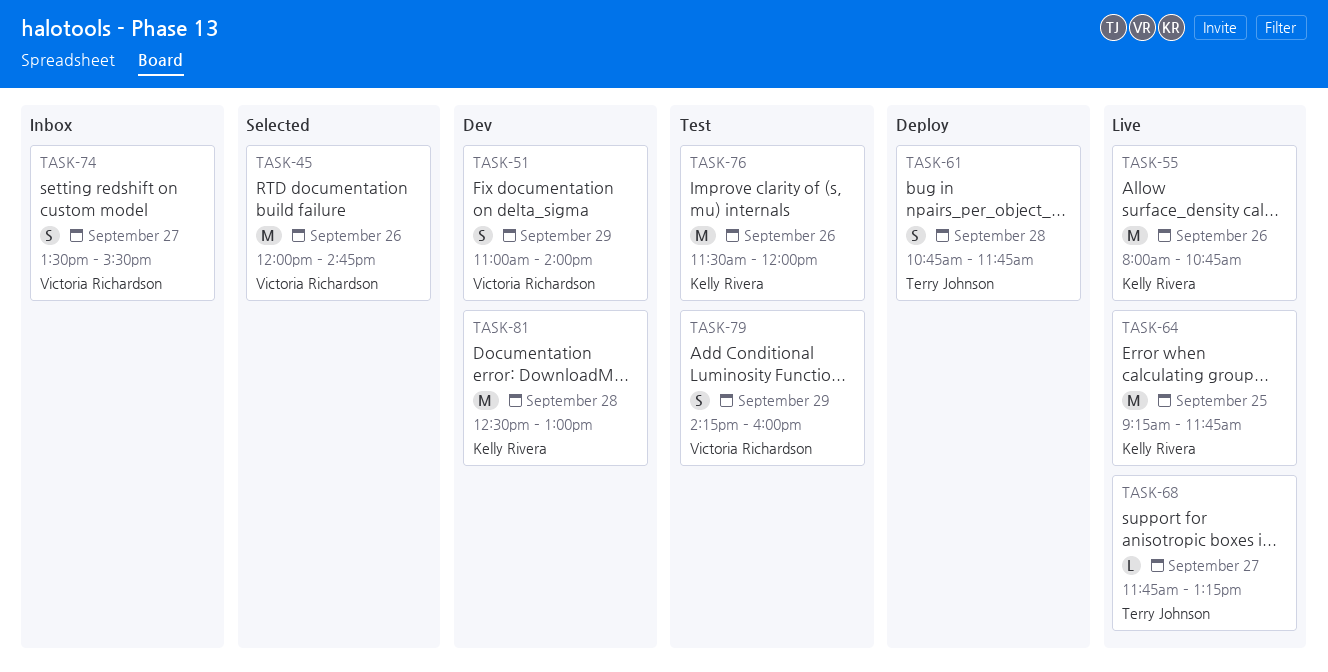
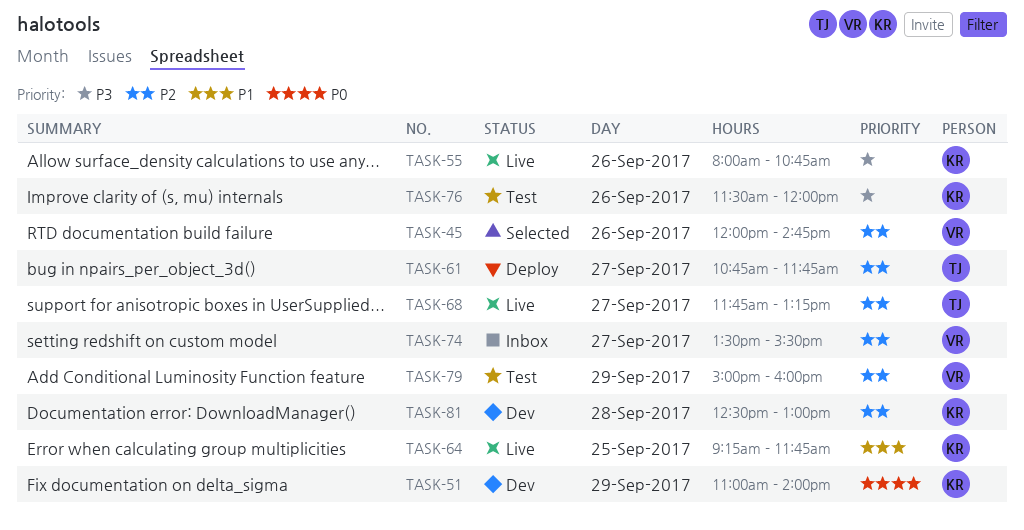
TASK-51, owner: Victoria Richardson -> Kelly Rivera
TASK-61, day: Sep 28 -> Sep 27
TASK-79, begins: 14:15 -> 15:00

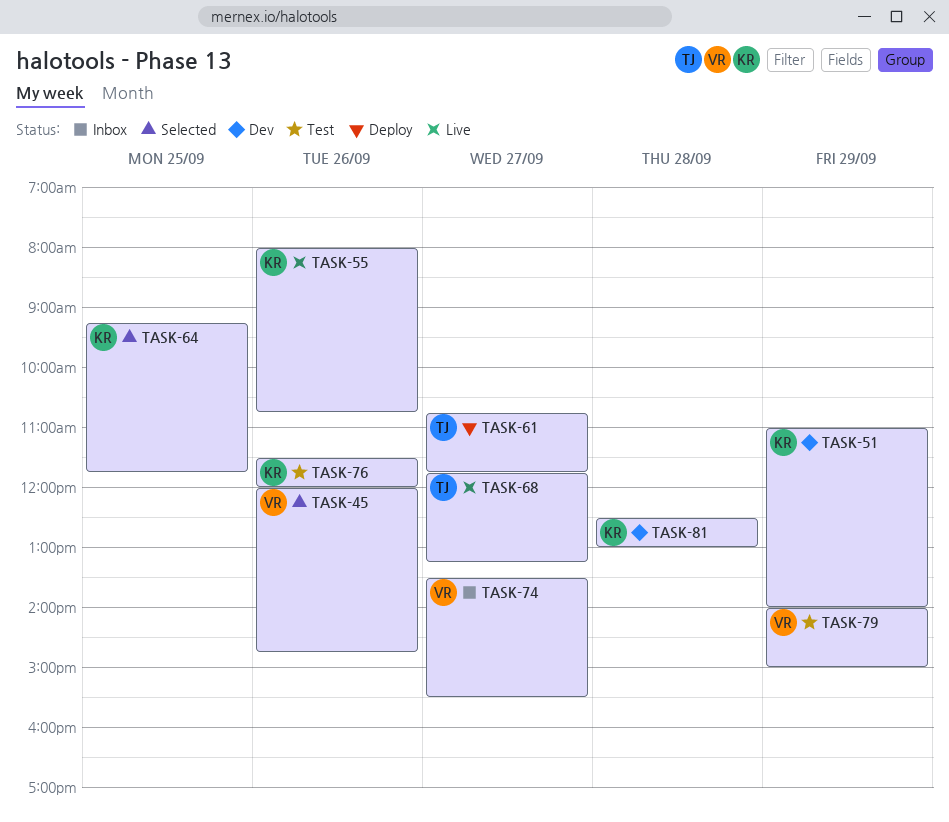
TASK-64, status: Live -> Selected
TASK-79, begins: 15:00 -> 14:00
TASK-79, ends: 16:00 -> 15:00

